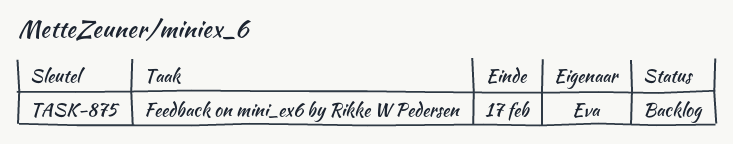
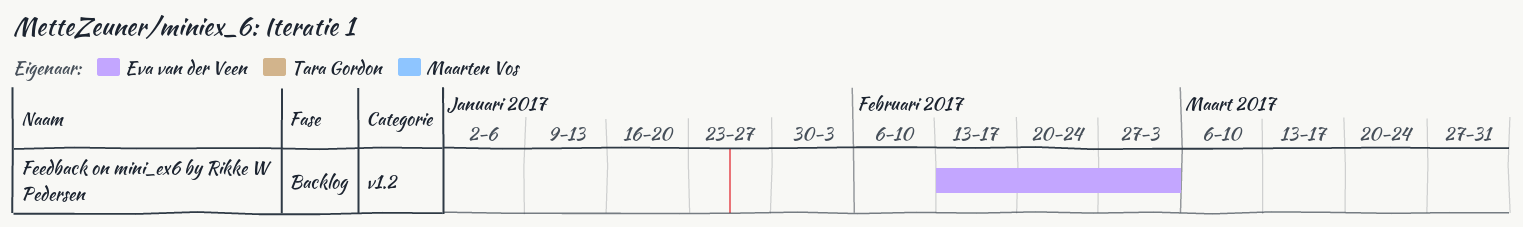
Feedback on mini_ex6 by Rikke W Pedersen, due: Feb 17 -> Mar 3

